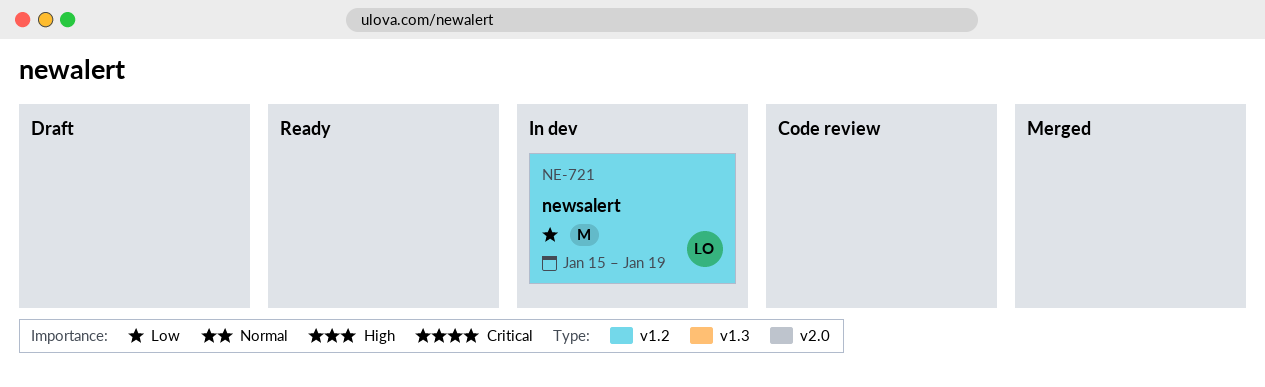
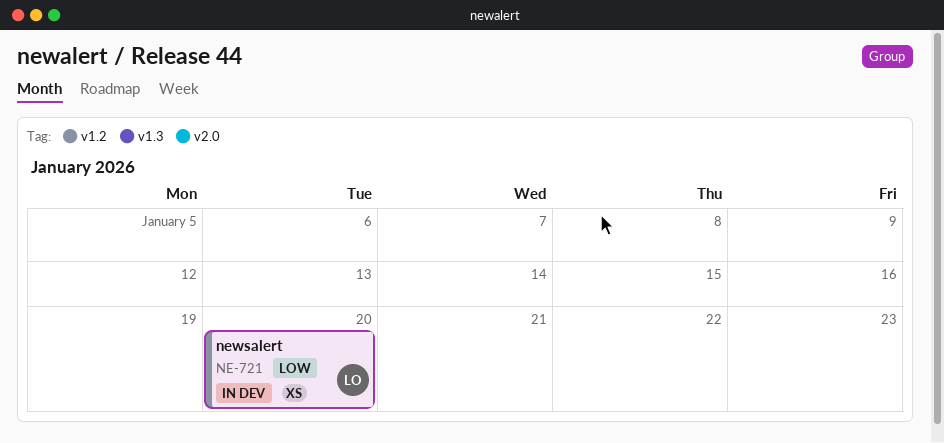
NE-721, estimate: M -> XS
NE-721, due: Jan 19 -> Jan 20

